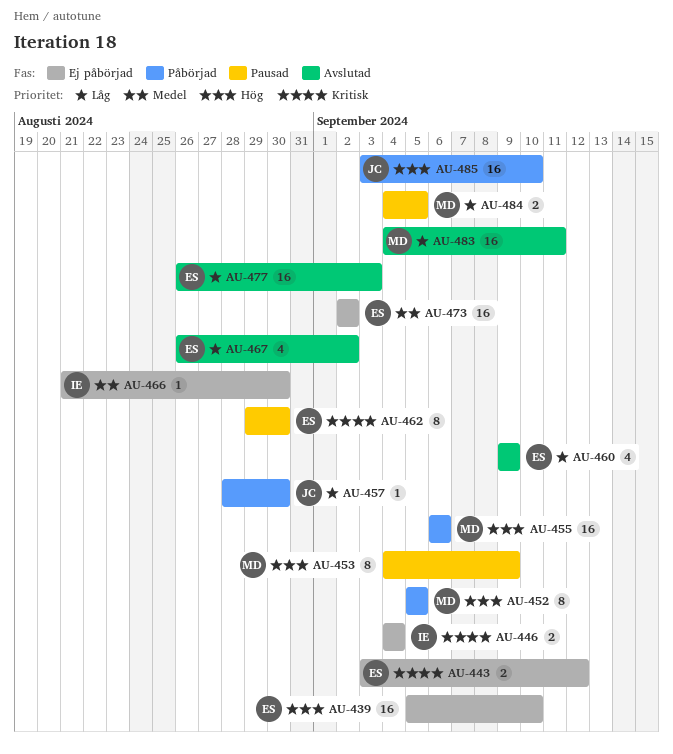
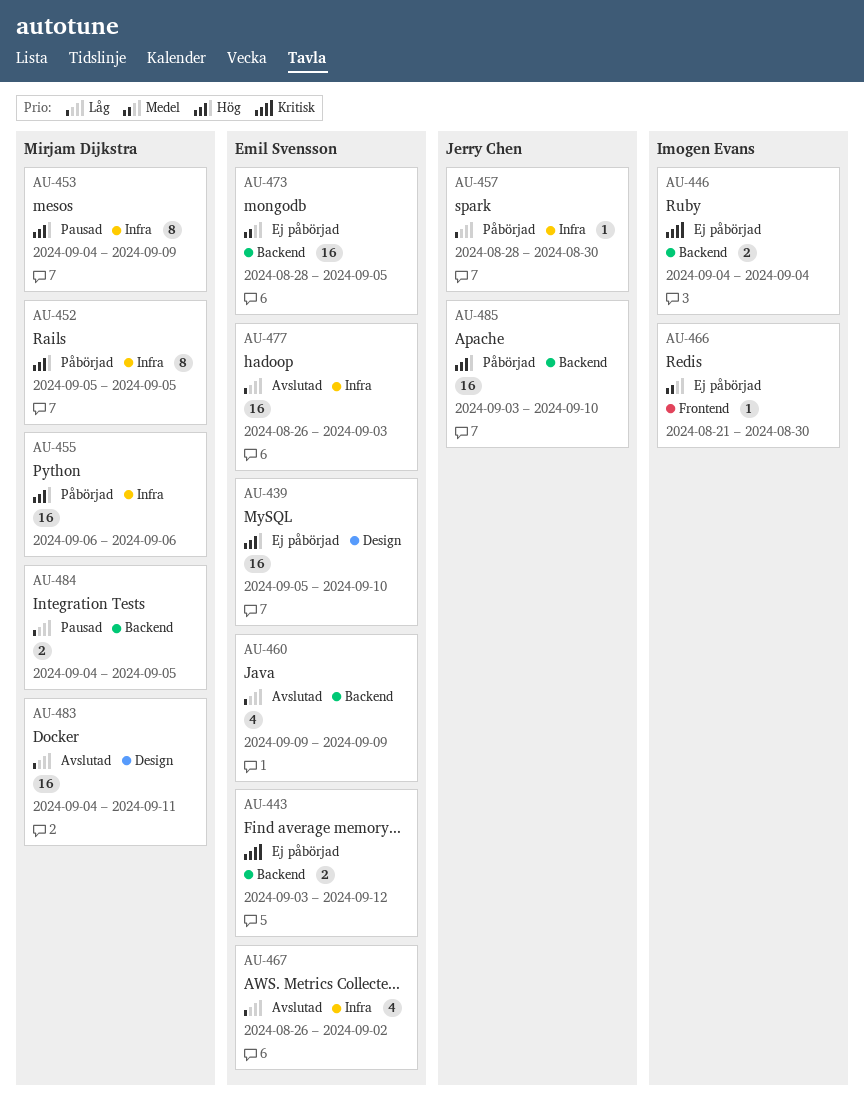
AU-462: present -> none
AU-473, start: Sep 2 -> Aug 28
AU-473, due: Sep 2 -> Sep 5

